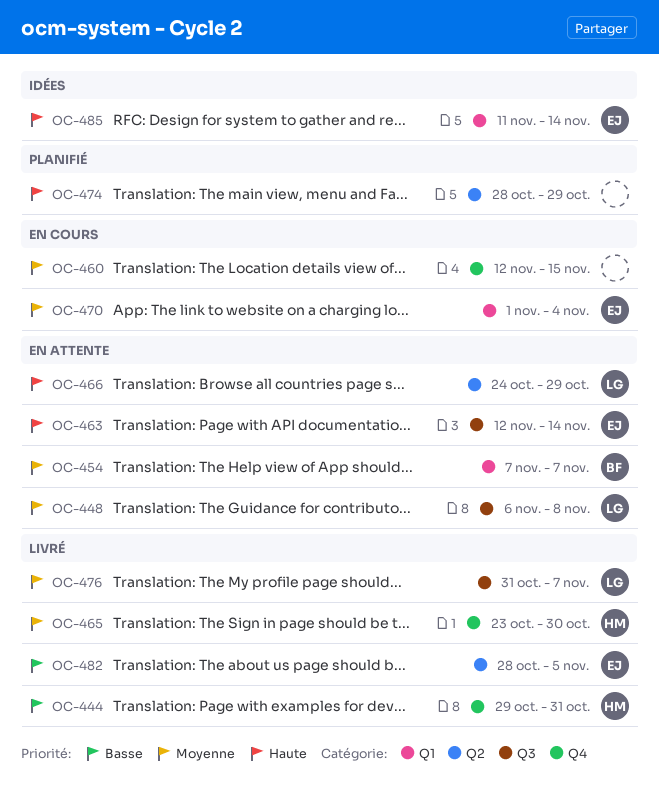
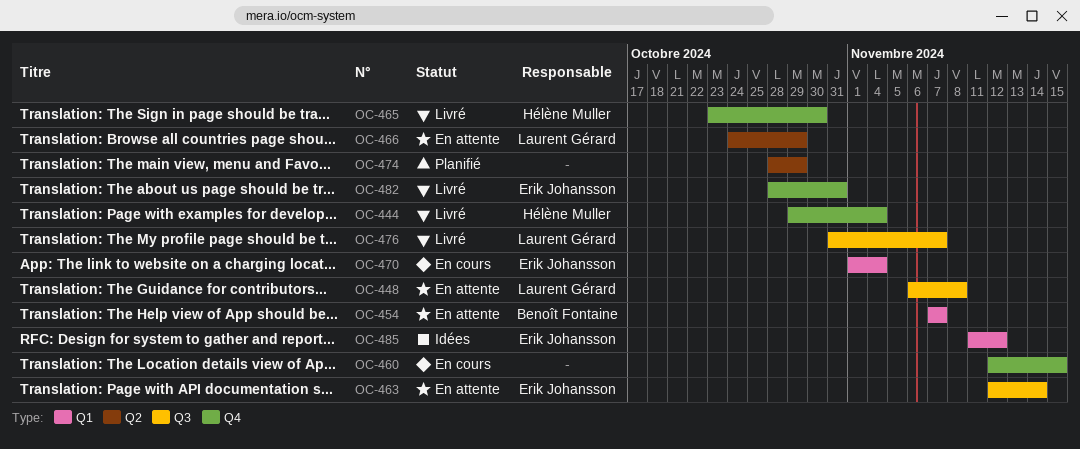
OC-444, due: Oct 31 -> Nov 4
OC-482, label: Q2 -> Q4
OC-482, due: Nov 5 -> Oct 31
OC-485, due: Nov 14 -> Nov 12

